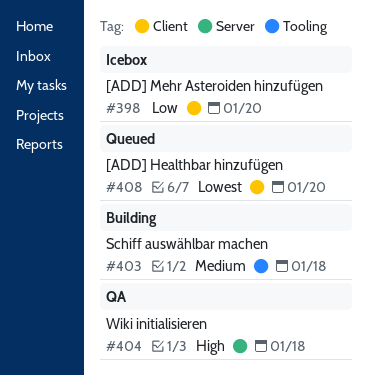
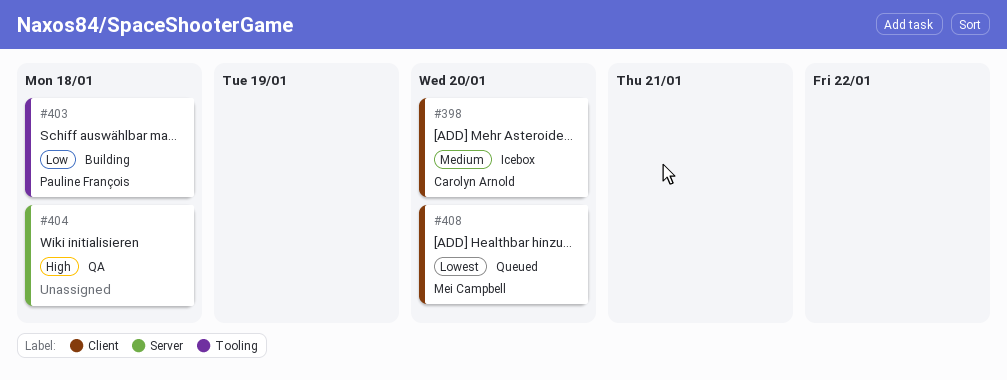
#398, priority: Low -> Medium
#403, priority: Medium -> Low

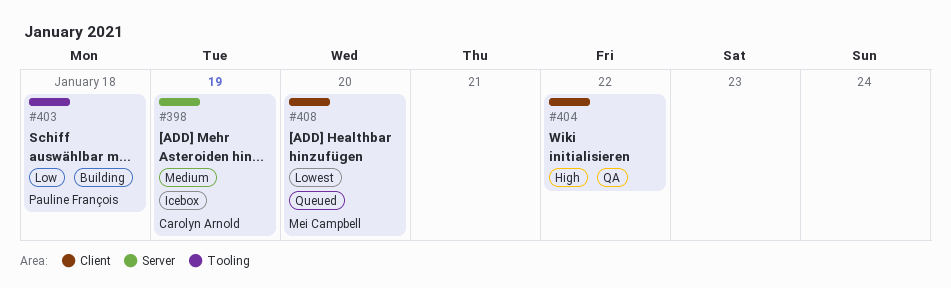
#398, label: Client -> Server
#398, due: Jan 20 -> Jan 19
#404, label: Server -> Client
#404, due: Jan 18 -> Jan 22

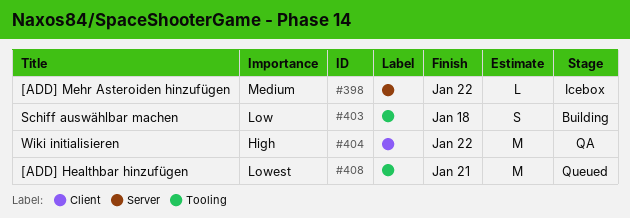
#398, due: Jan 19 -> Jan 22
#408, label: Client -> Tooling
#408, due: Jan 20 -> Jan 21

